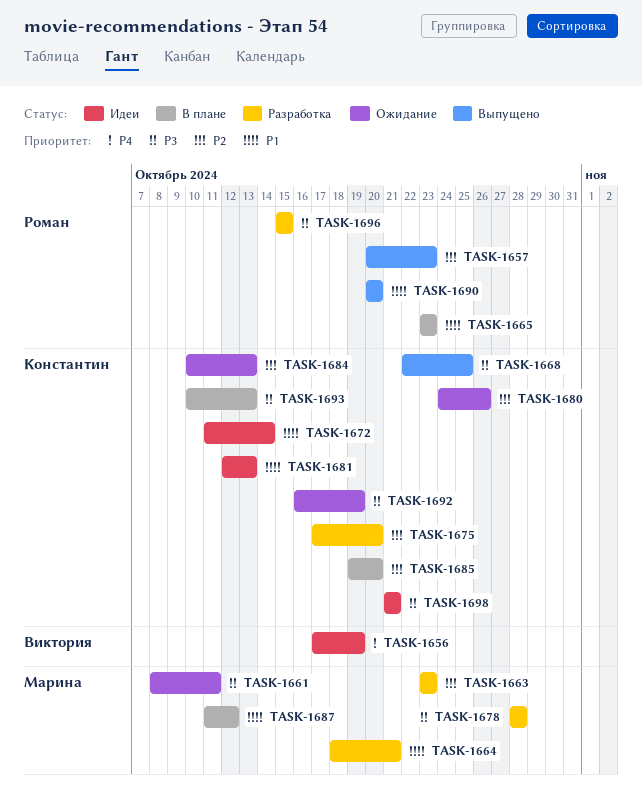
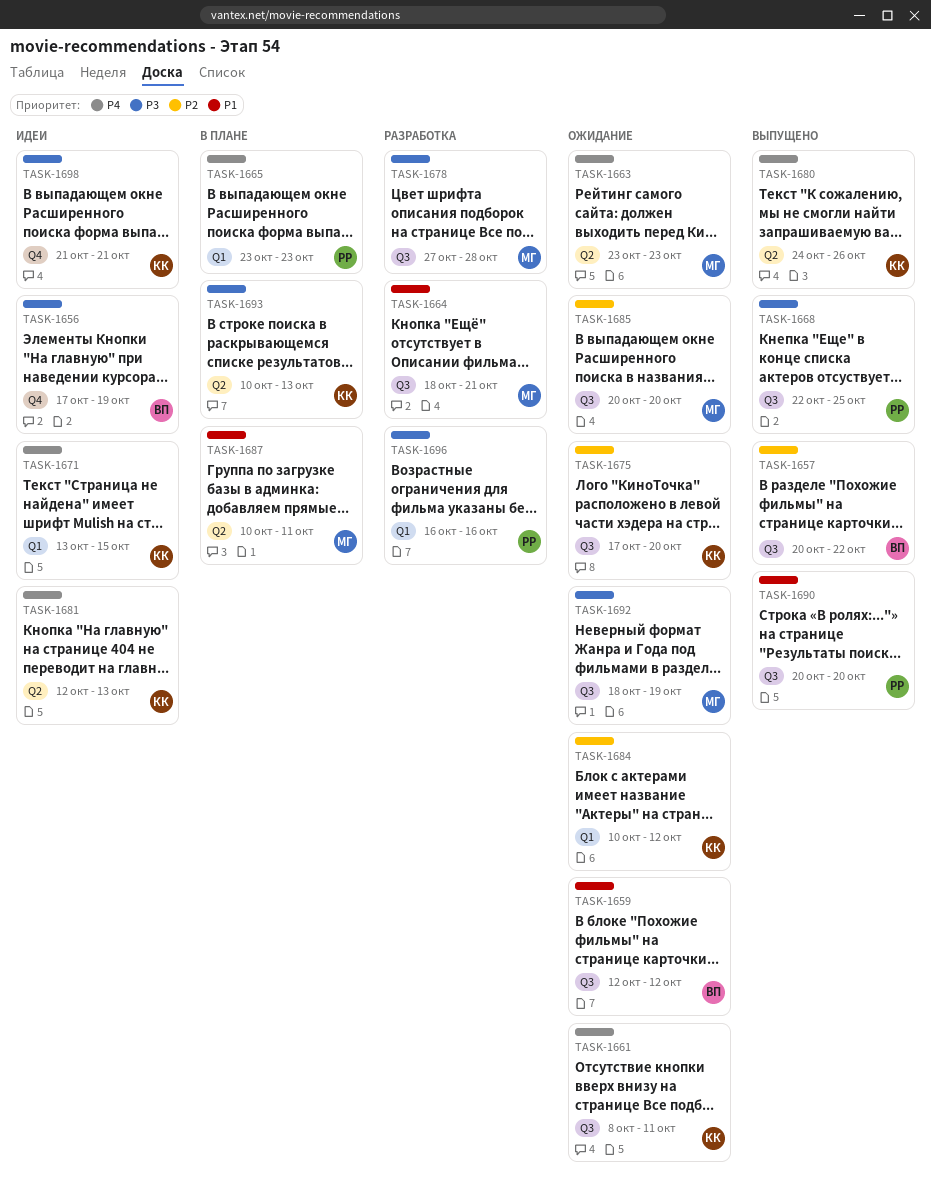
TASK-1656, priority: P4 -> P3
TASK-1657, owner: Роман -> Виктория
TASK-1657, due: Oct 23 -> Oct 22
TASK-1659: none -> present
TASK-1661, owner: Марина -> Константин
TASK-1661, priority: P3 -> P4
TASK-1663, status: Разработка -> Ожидание
TASK-1663, priority: P2 -> P4
TASK-1665, priority: P1 -> P4
TASK-1668, owner: Константин -> Роман
TASK-1671: none -> present
TASK-1672: present -> none
TASK-1675, status: Разработка -> Ожидание
TASK-1678, start: Oct 28 -> Oct 27
TASK-1680, status: Ожидание -> Выпущено
TASK-1680, priority: P2 -> P4
TASK-1681, priority: P1 -> P4
TASK-1684, due: Oct 13 -> Oct 12
TASK-1685, status: В плане -> Ожидание
TASK-1685, owner: Константин -> Марина
TASK-1685, start: Oct 19 -> Oct 20
TASK-1687, start: Oct 11 -> Oct 10
TASK-1687, due: Oct 12 -> Oct 11
TASK-1692, owner: Константин -> Марина
TASK-1692, start: Oct 16 -> Oct 18
TASK-1696, start: Oct 15 -> Oct 16
TASK-1696, due: Oct 15 -> Oct 16

